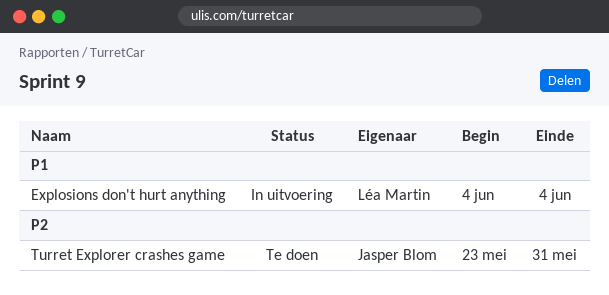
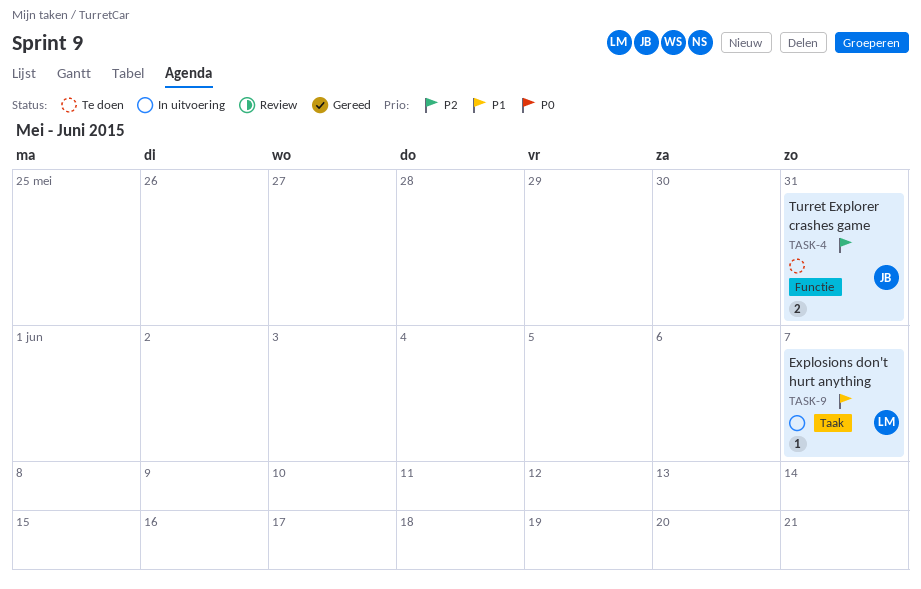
Explosions don't hurt anything, due: Jun 4 -> Jun 7

